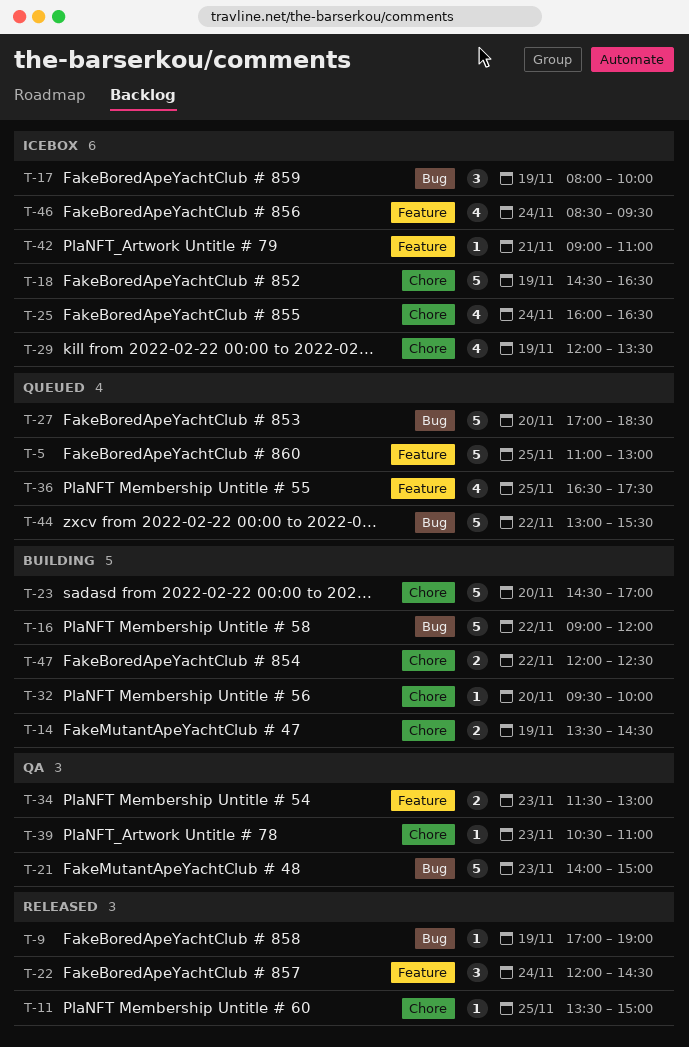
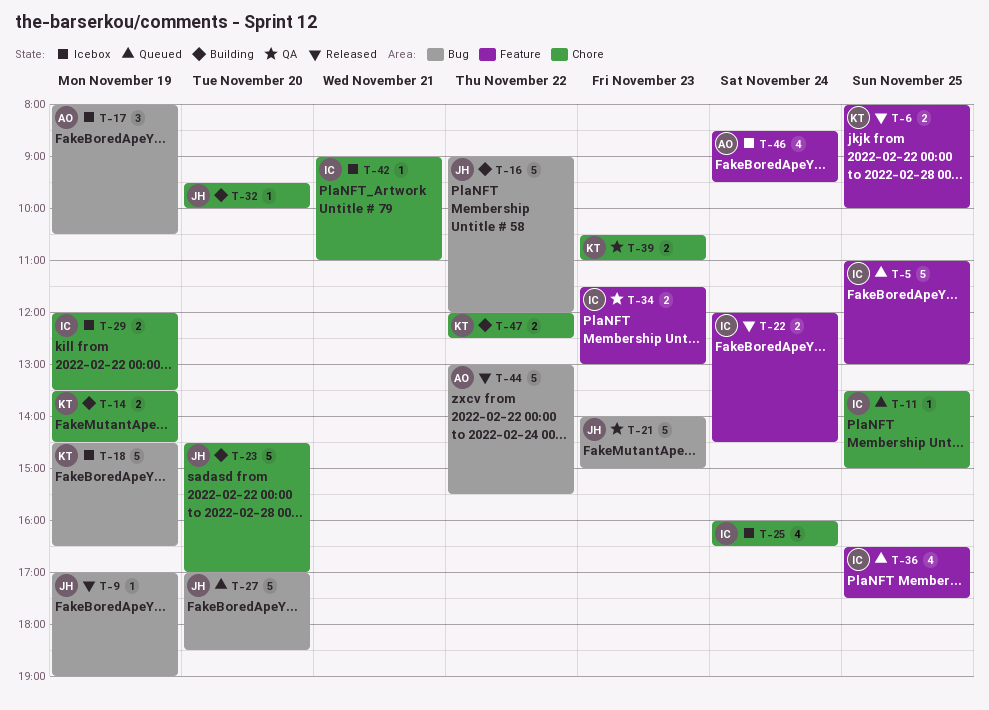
T-6: none -> present
T-11, status: Released -> Queued
T-17, ends: 10:00 -> 10:30
T-18, label: Chore -> Bug
T-22, estimate: 3 -> 2
T-29, estimate: 4 -> 2
T-39, estimate: 1 -> 2
T-42, label: Feature -> Chore
T-44, status: Queued -> Released

